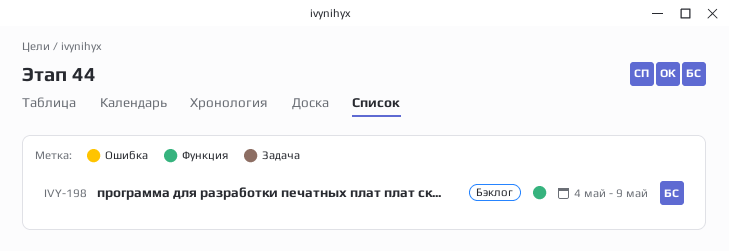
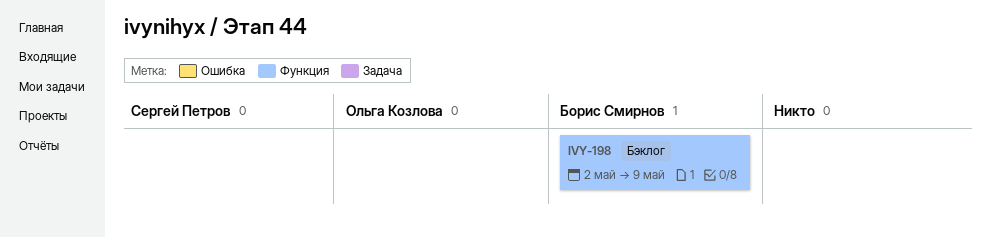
IVY-198, start: May 4 -> May 2

